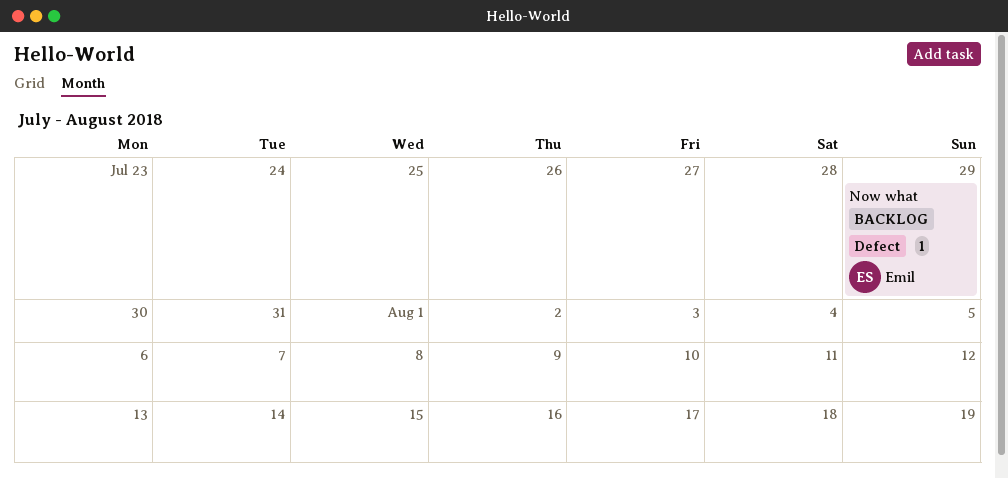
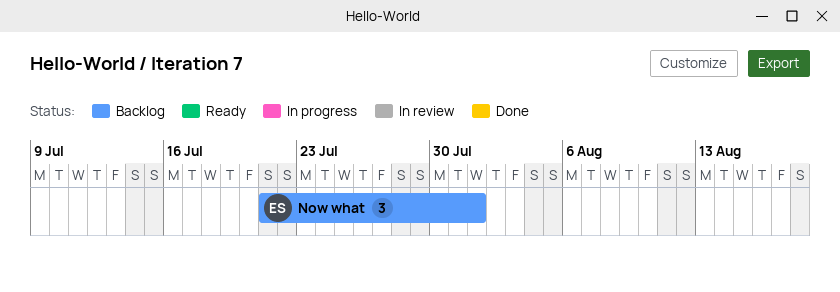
Now what, estimate: 1 -> 3
Now what, due: Jul 29 -> Aug 1

